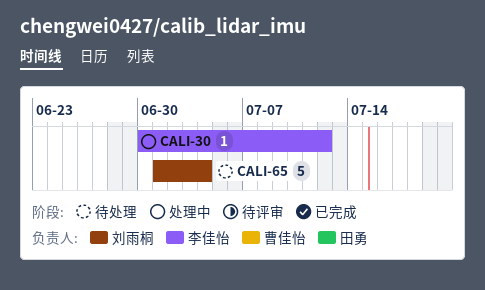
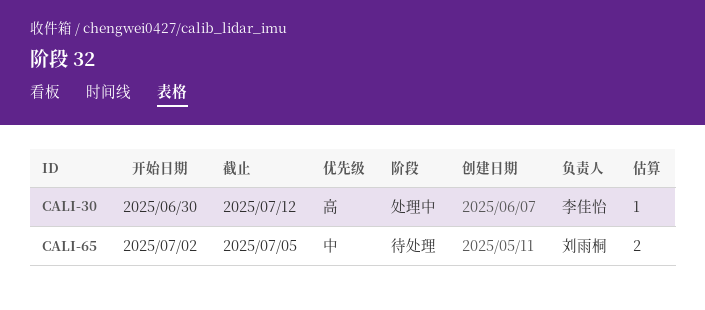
CALI-65, estimate: 5 -> 2
CALI-65, start: Jul 1 -> Jul 2
CALI-65, due: Jul 4 -> Jul 5

